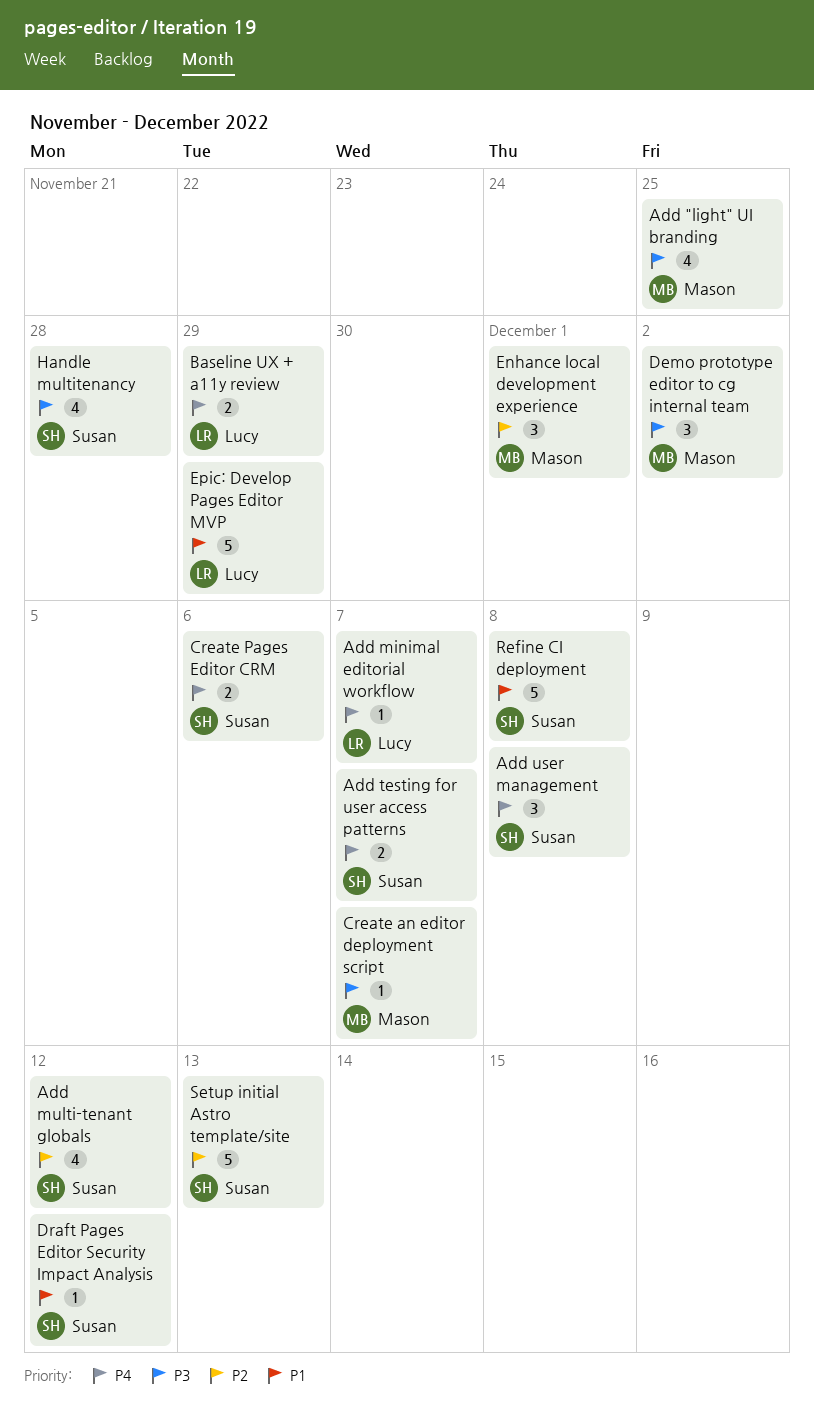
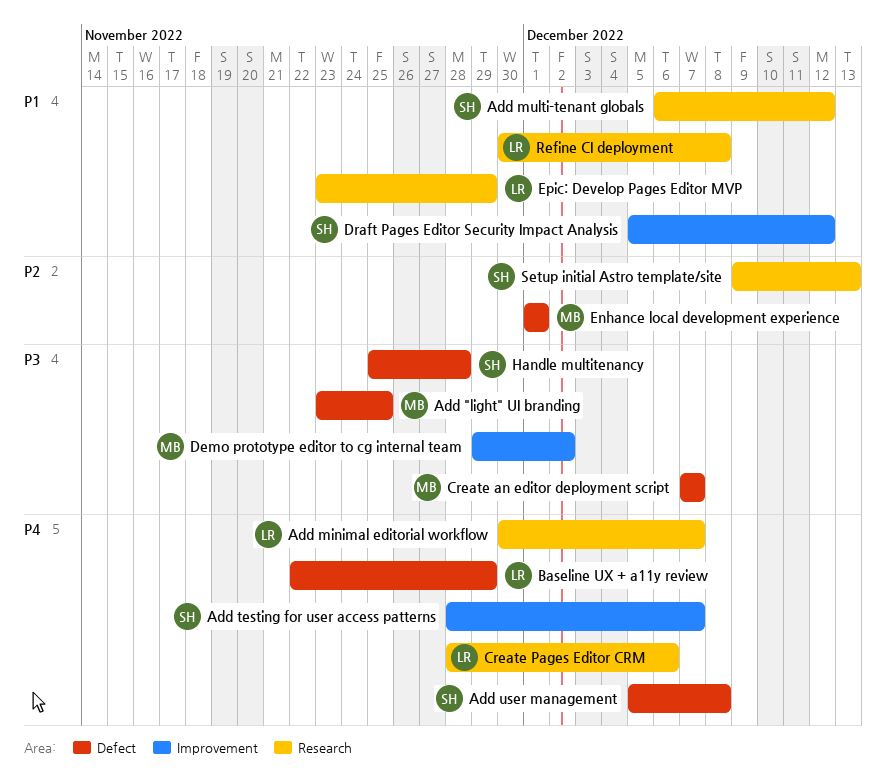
Add multi-tenant globals, priority: P2 -> P1
Create Pages Editor CRM, owner: Susan -> Lucy
Refine CI deployment, owner: Susan -> Lucy

